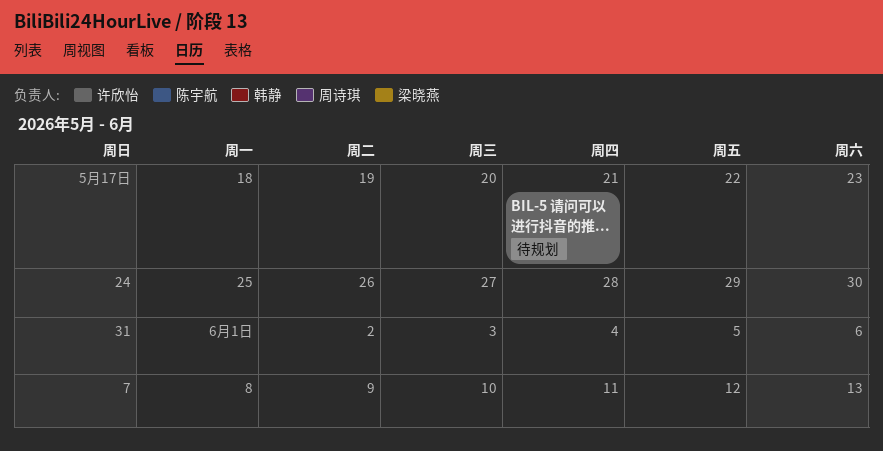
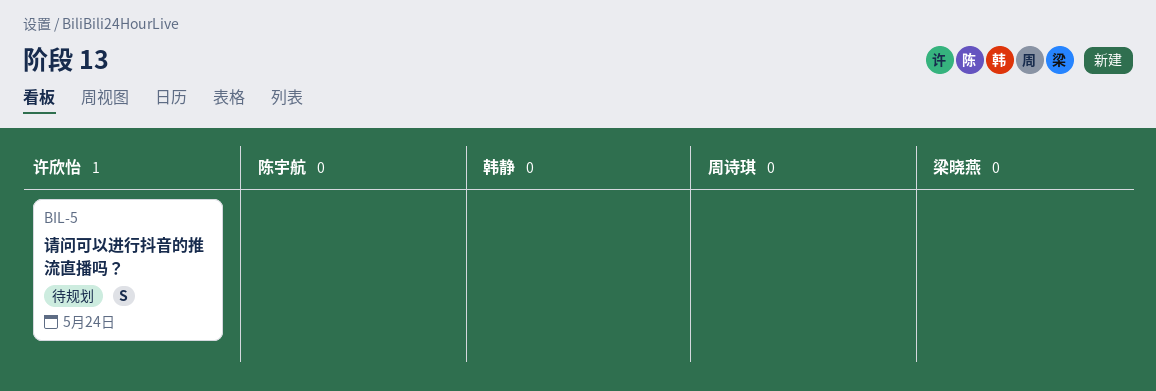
BIL-5, due: May 21 -> May 24

